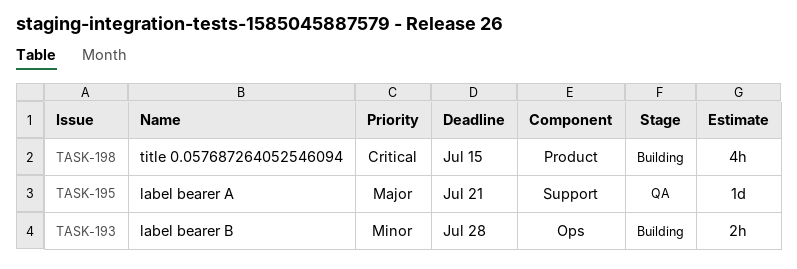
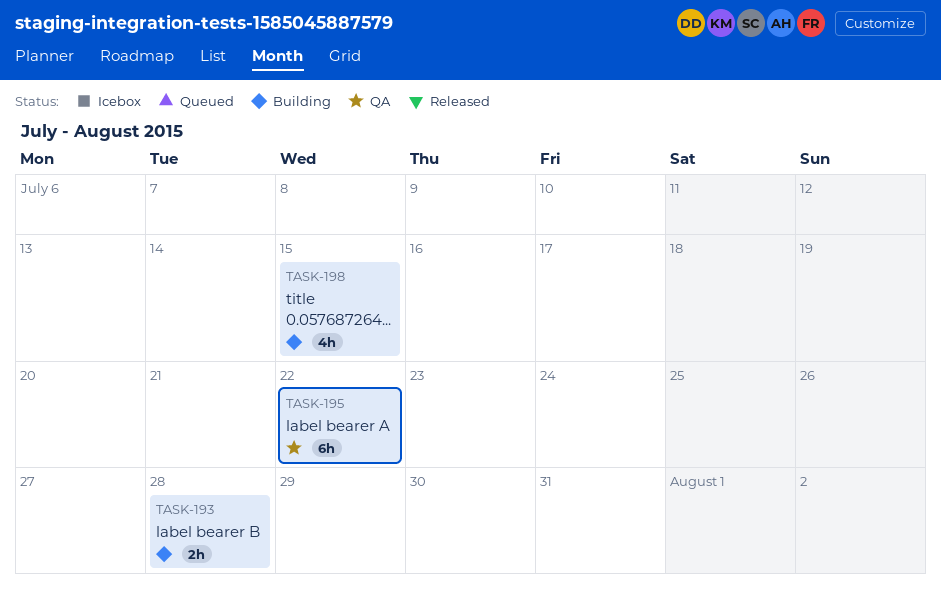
TASK-195, estimate: 1d -> 6h
TASK-195, due: Jul 21 -> Jul 22

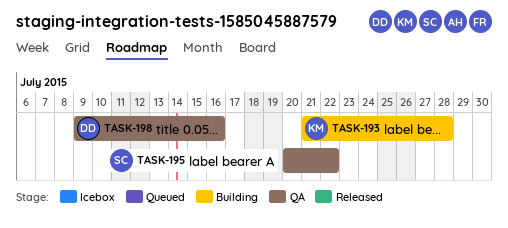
TASK-198, status: Building -> QA
TASK-198, due: Jul 15 -> Jul 16

